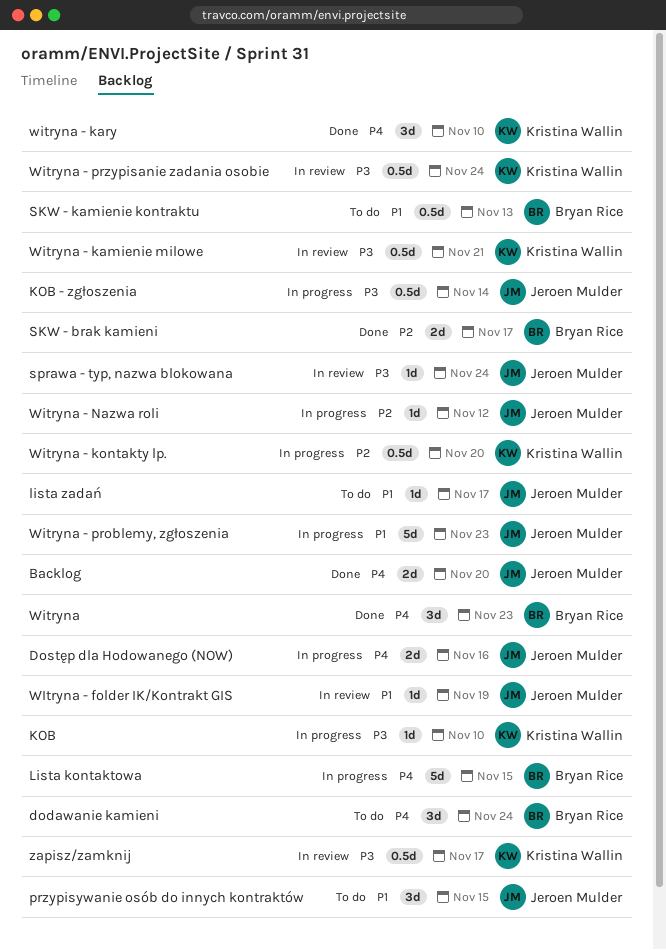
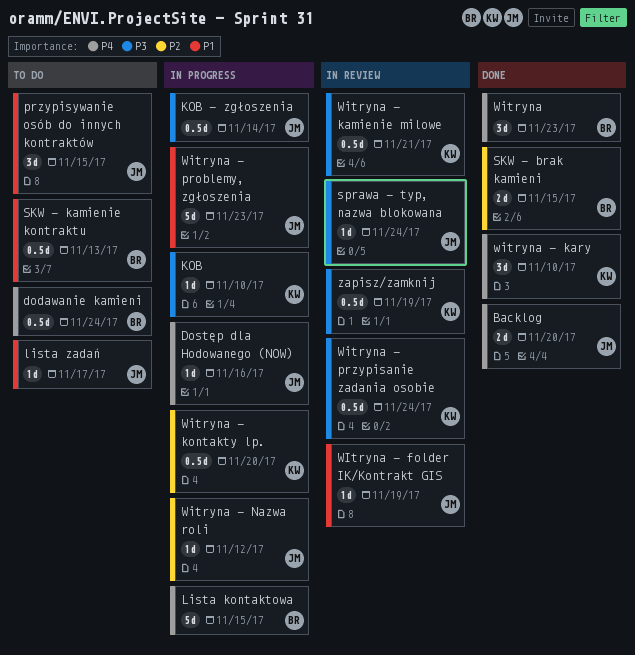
dodawanie kamieni, estimate: 3d -> 0.5d
Dostęp dla Hodowanego (NOW), estimate: 2d -> 1d
SKW - brak kamieni, due: Nov 17 -> Nov 15
zapisz/zamknij, due: Nov 17 -> Nov 19

